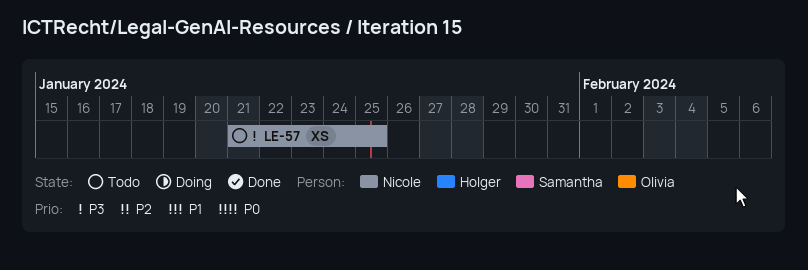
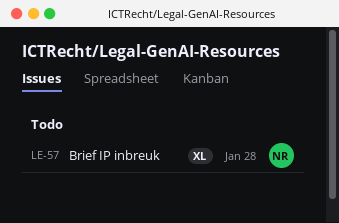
LE-57, estimate: XS -> XL
LE-57, due: Jan 25 -> Jan 28

